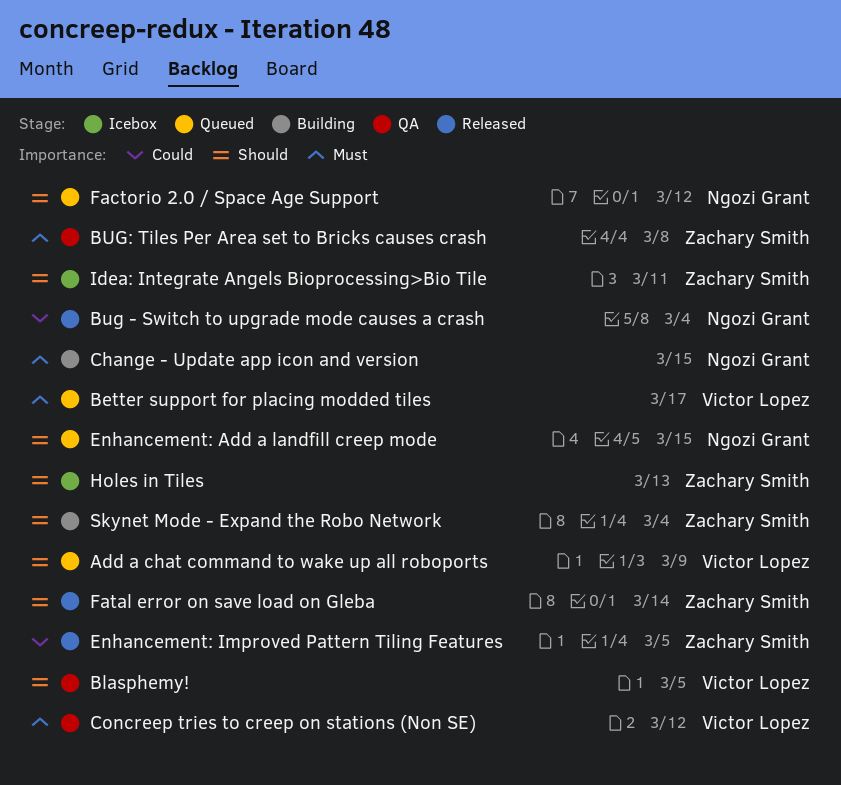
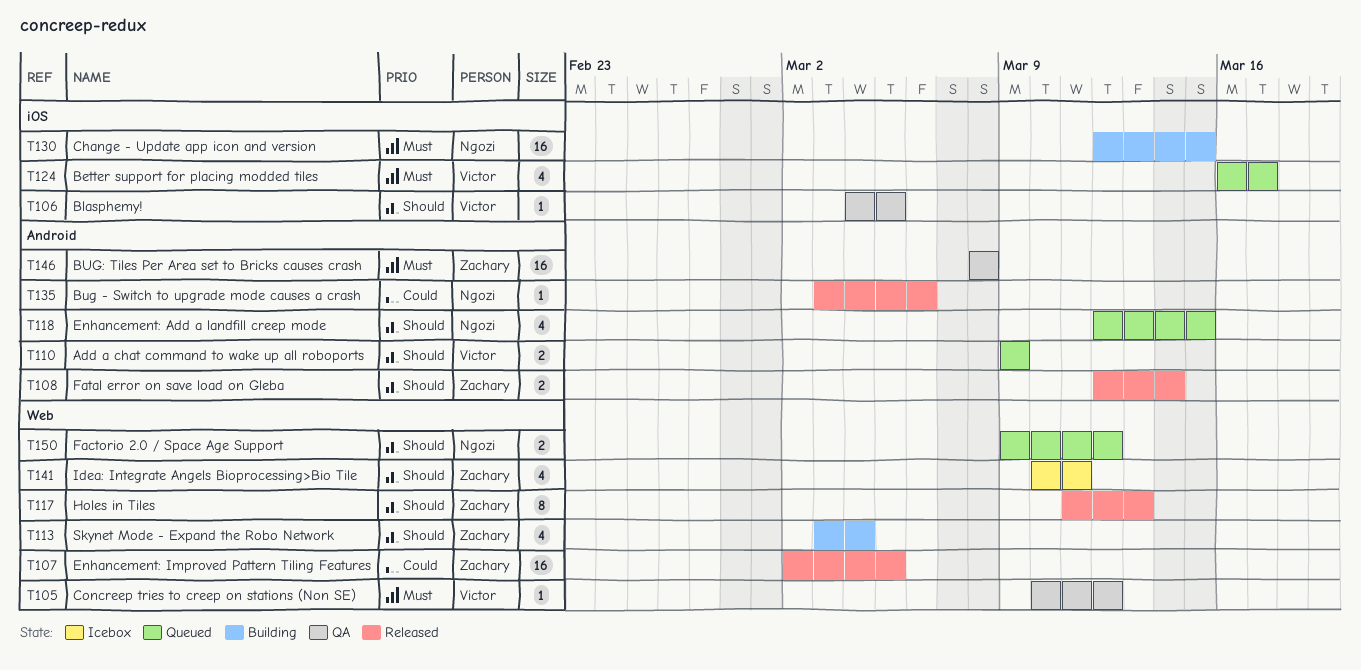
Bug - Switch to upgrade mode causes a crash, due: Mar 4 -> Mar 6
Holes in Tiles, status: Icebox -> Released

